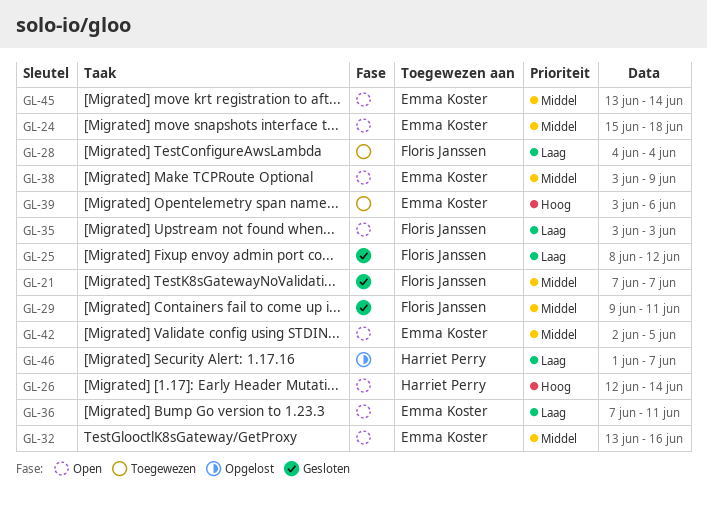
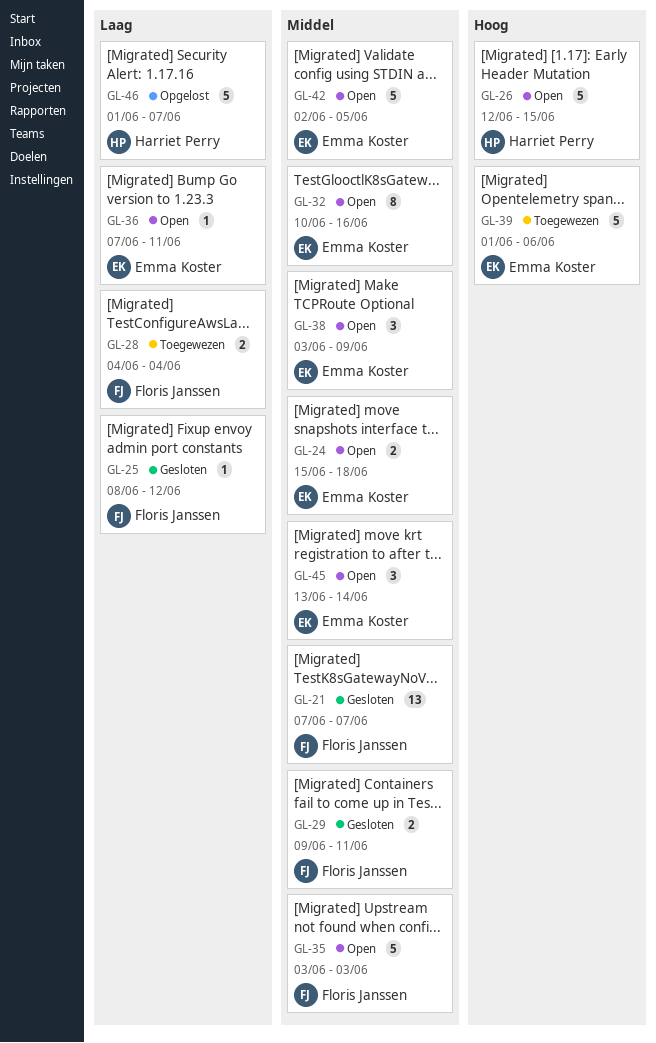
GL-26, due: Jun 14 -> Jun 15
GL-32, start: Jun 13 -> Jun 10
GL-35, priority: Laag -> Middel
GL-39, start: Jun 3 -> Jun 1

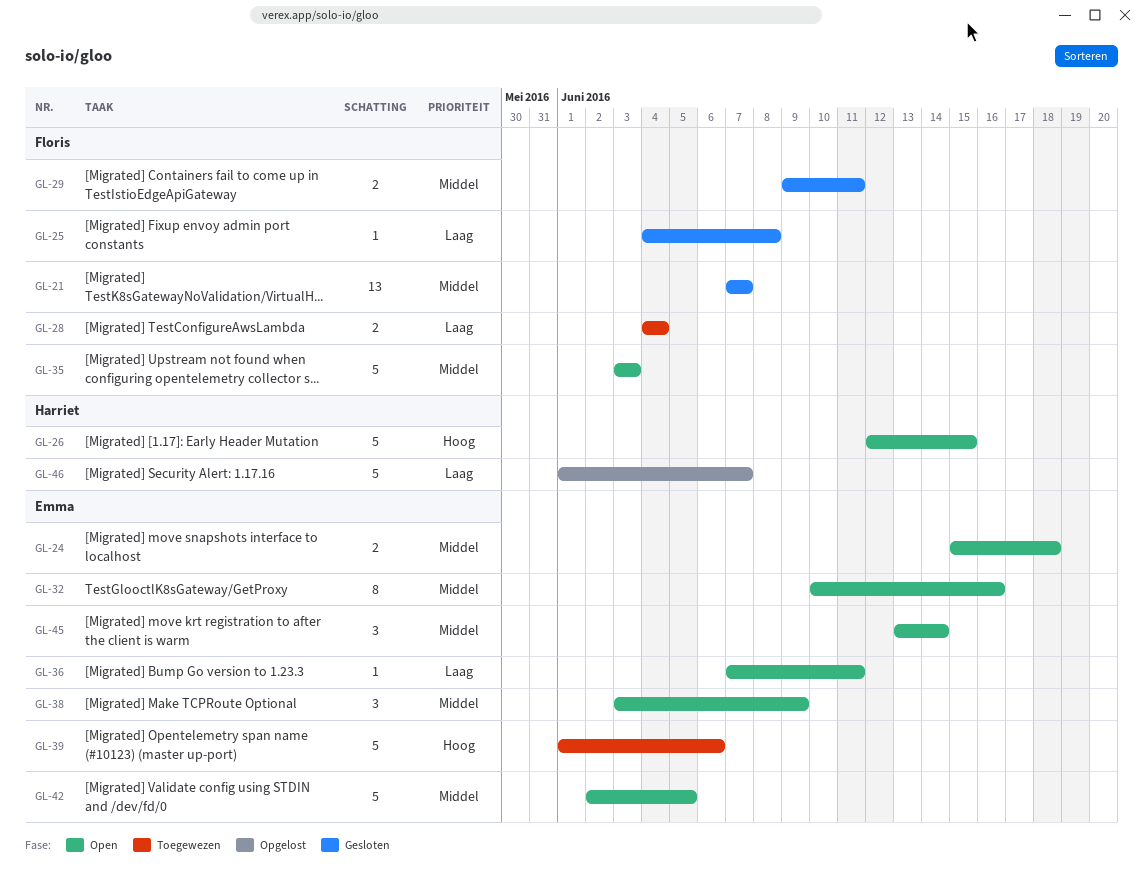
GL-25, start: Jun 8 -> Jun 4
GL-25, due: Jun 12 -> Jun 8

